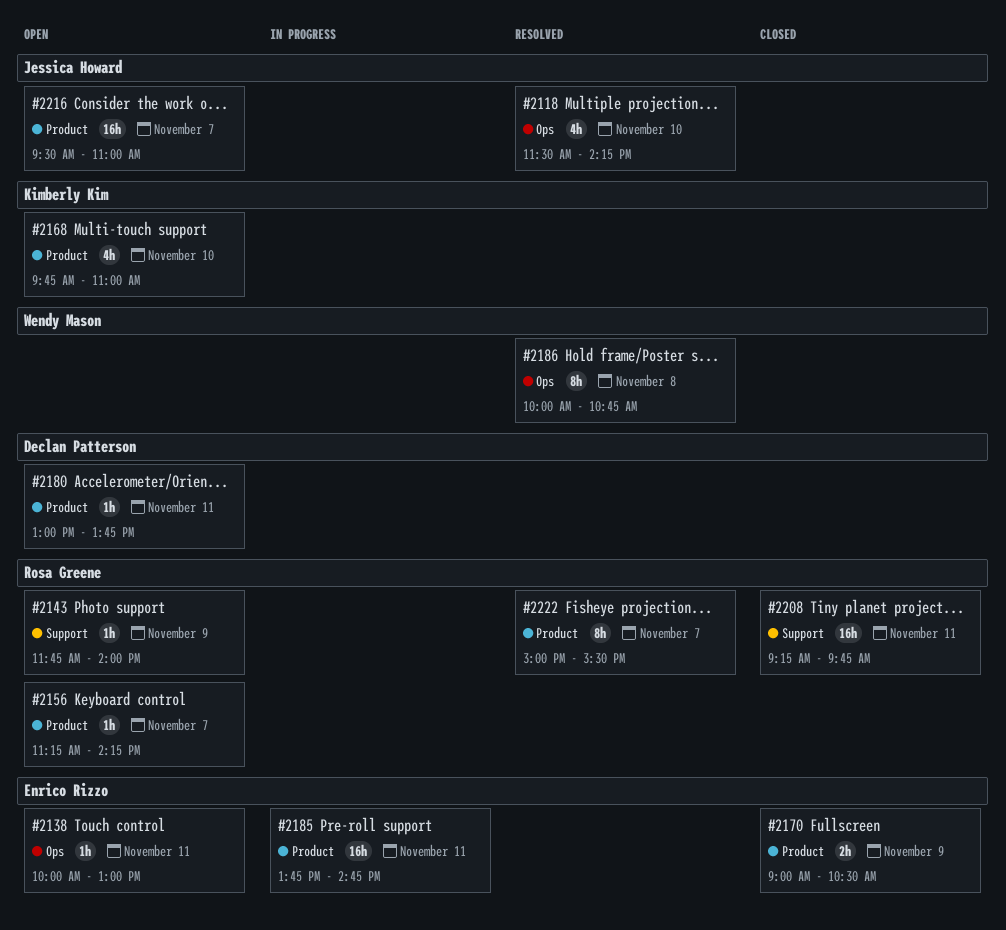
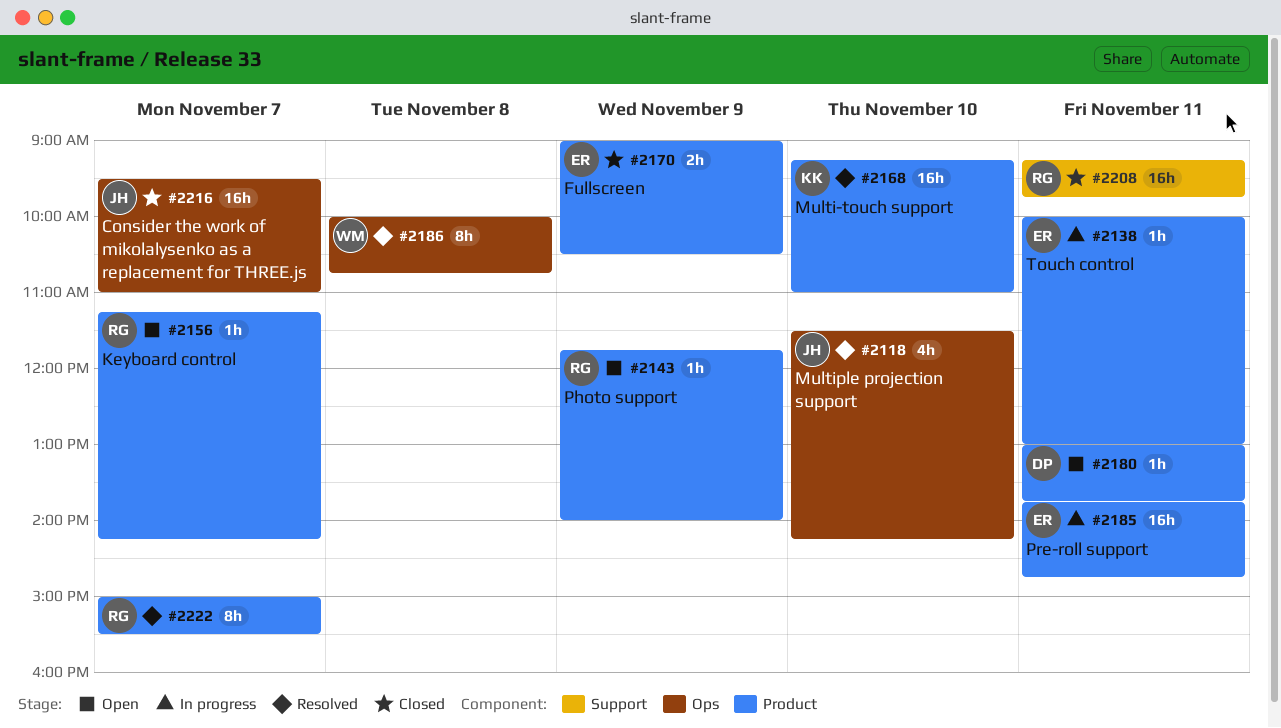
#2138, status: Open -> In progress
#2138, label: Ops -> Product
#2143, label: Support -> Product
#2168, status: Open -> Resolved
#2168, estimate: 4h -> 16h
#2168, begins: 09:45 -> 09:15
#2216, status: Open -> Closed
#2216, label: Product -> Ops

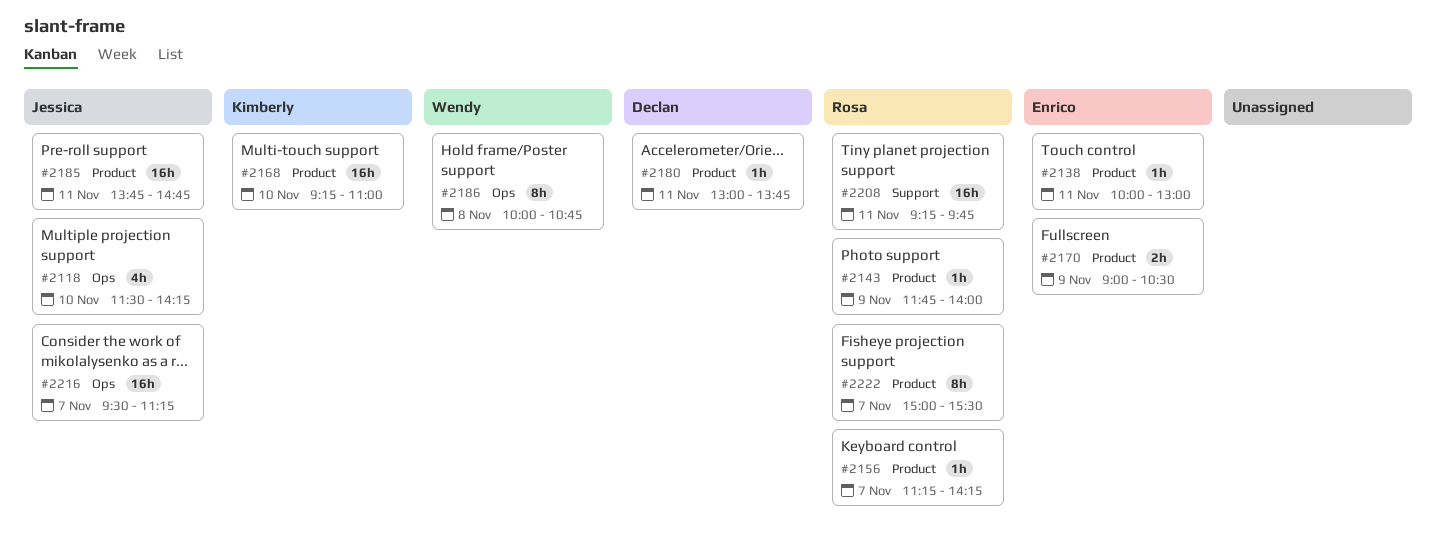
#2185, owner: Enrico -> Jessica
#2216, ends: 11:00 -> 11:15

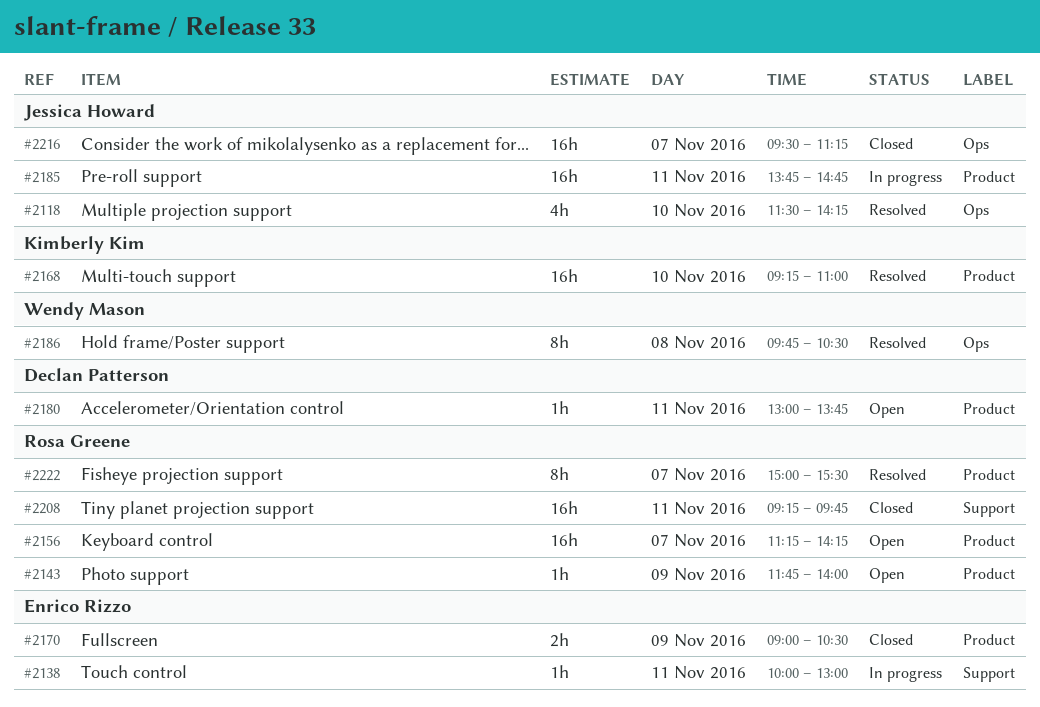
#2138, label: Product -> Support
#2156, estimate: 1h -> 16h
#2186, begins: 10:00 -> 09:45
#2186, ends: 10:45 -> 10:30

